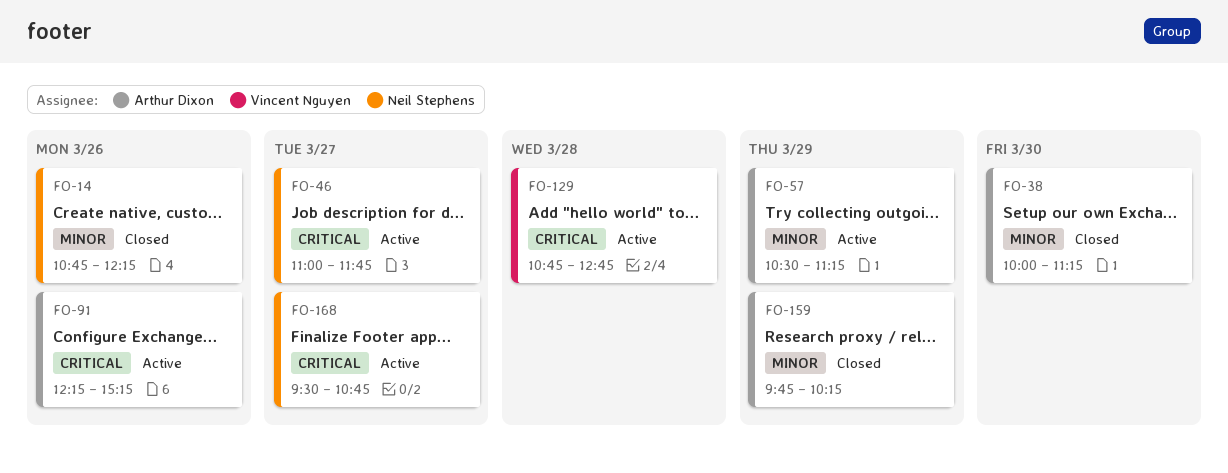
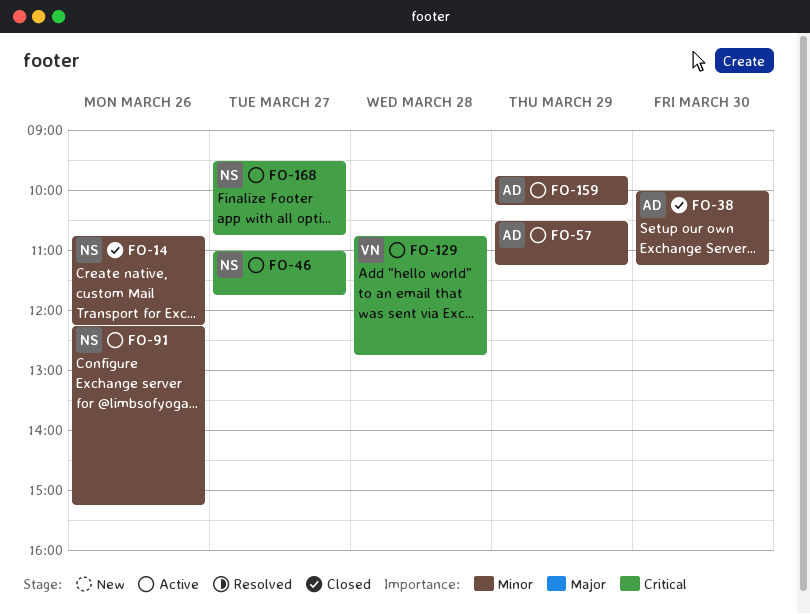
FO-91, owner: Arthur Dixon -> Neil Stephens
FO-91, priority: Critical -> Minor
FO-159, status: Closed -> Active

